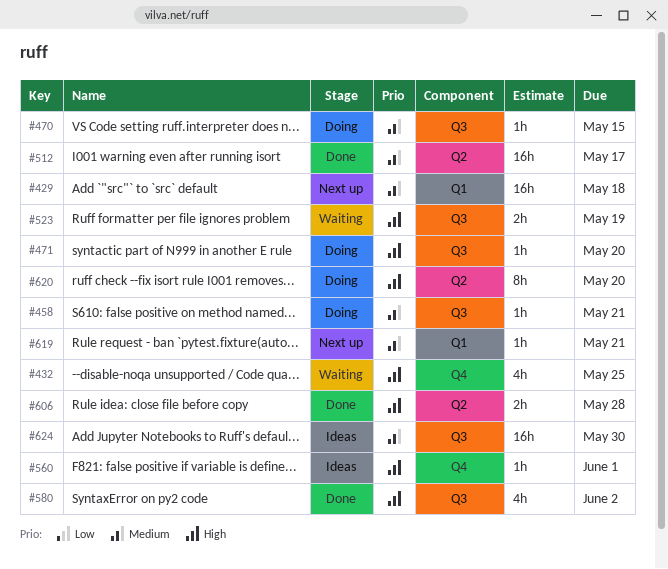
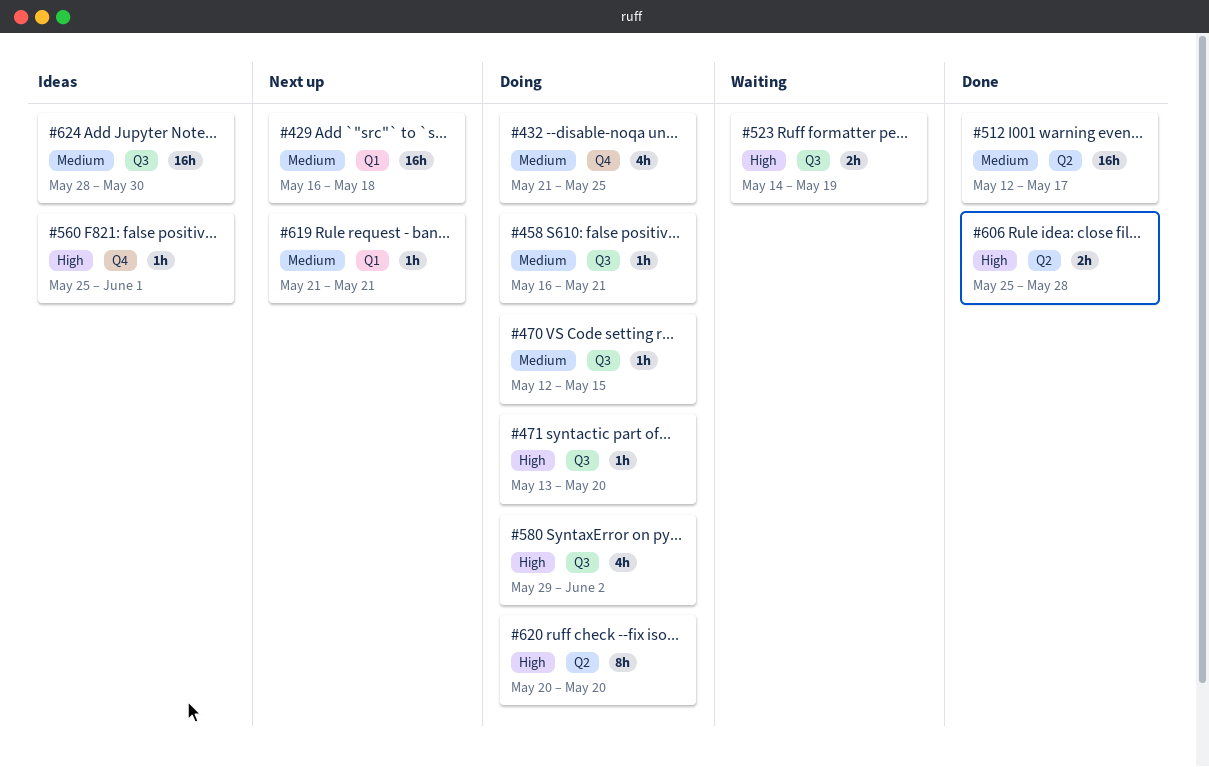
#432, status: Waiting -> Doing
#432, priority: High -> Medium
#580, status: Done -> Doing

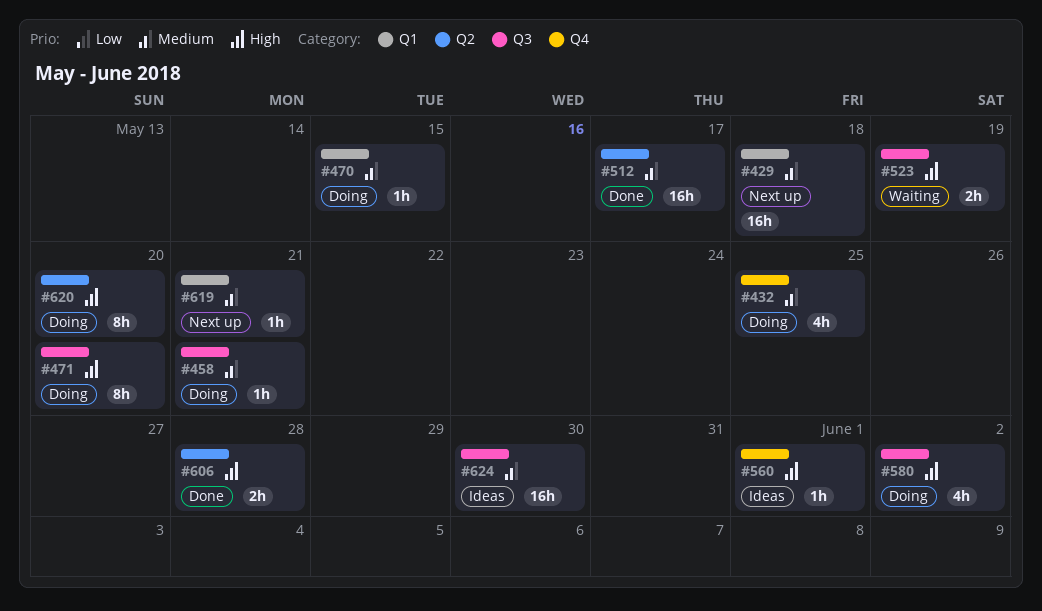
#470, label: Q3 -> Q1
#471, estimate: 1h -> 8h

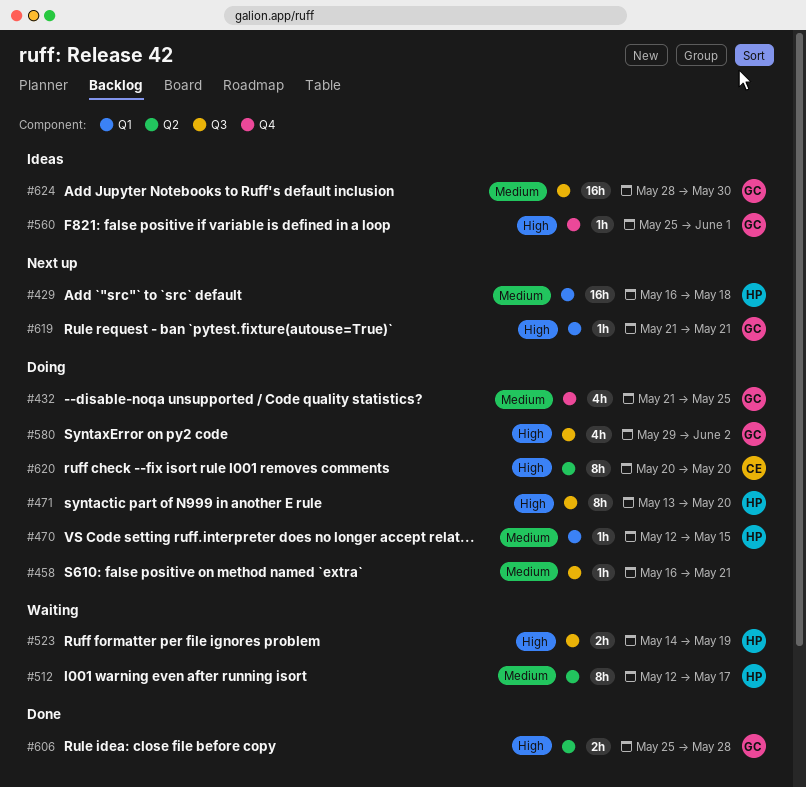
#512, status: Done -> Waiting
#512, estimate: 16h -> 8h
#619, priority: Medium -> High

